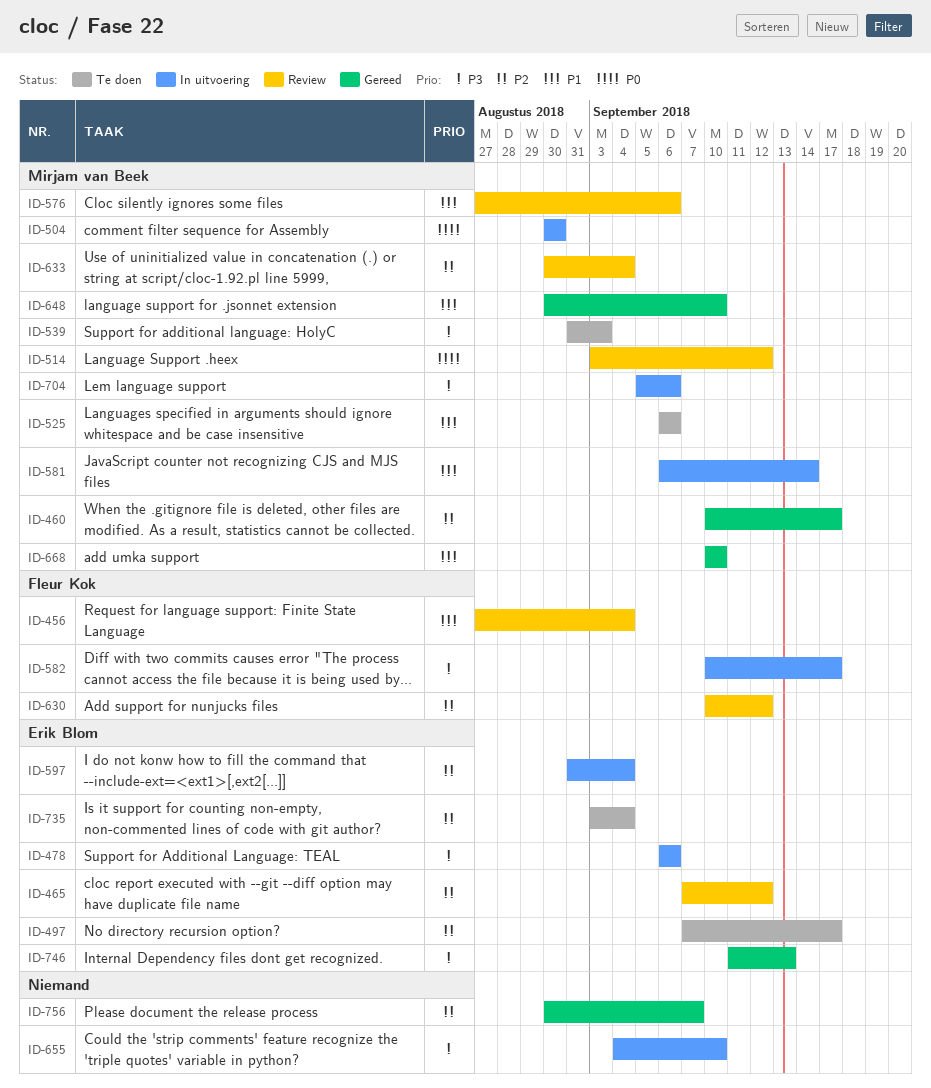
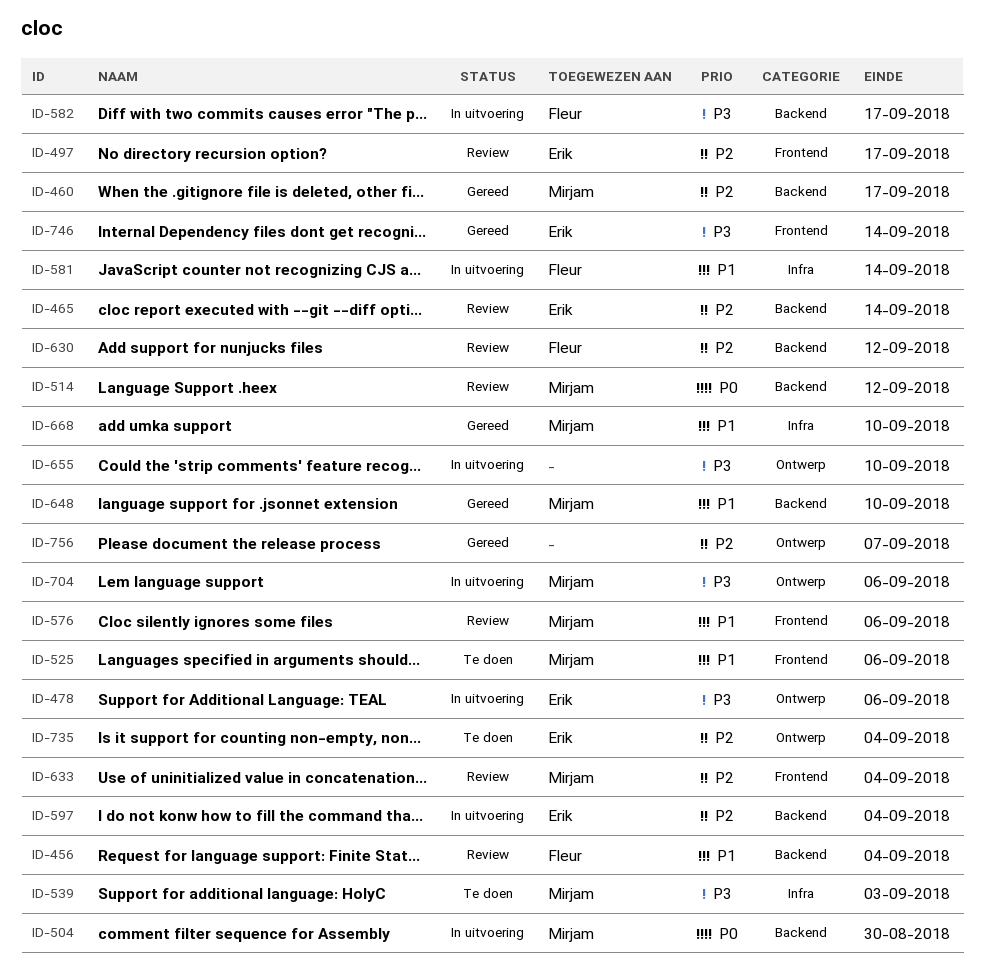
ID-465, due: Sep 12 -> Sep 14
ID-497, status: Te doen -> Review
ID-581, owner: Mirjam van Beek -> Fleur Kok
ID-746, due: Sep 13 -> Sep 14

